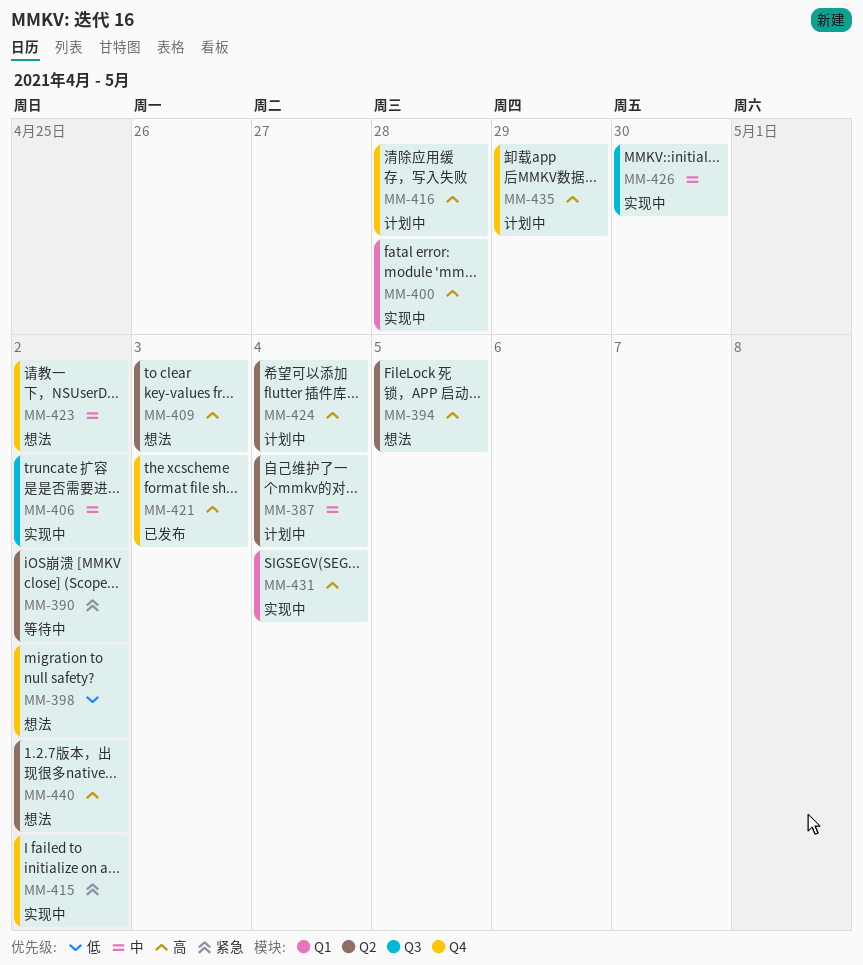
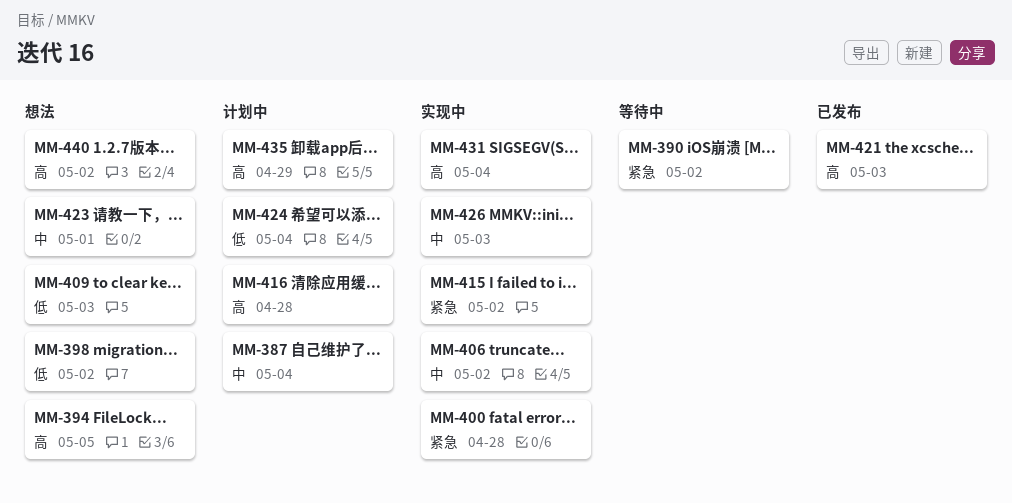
MM-400, priority: 高 -> 紧急
MM-409, priority: 高 -> 低
MM-423, due: May 2 -> May 1
MM-424, priority: 高 -> 低
MM-426, due: Apr 30 -> May 3

